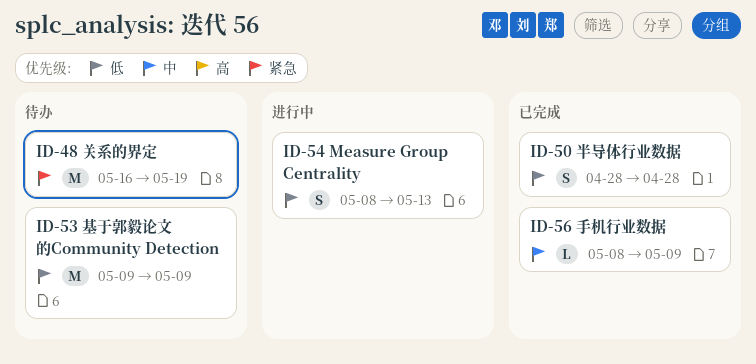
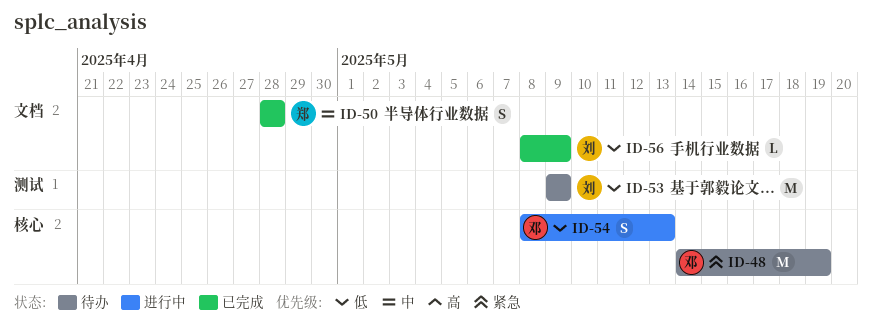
ID-48, start: May 16 -> May 14
ID-50, priority: 低 -> 中
ID-56, priority: 中 -> 低

